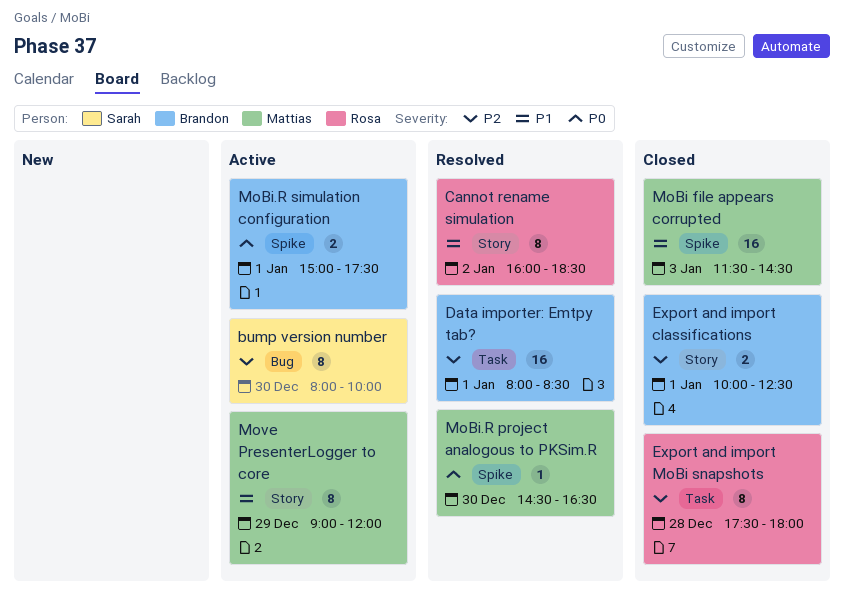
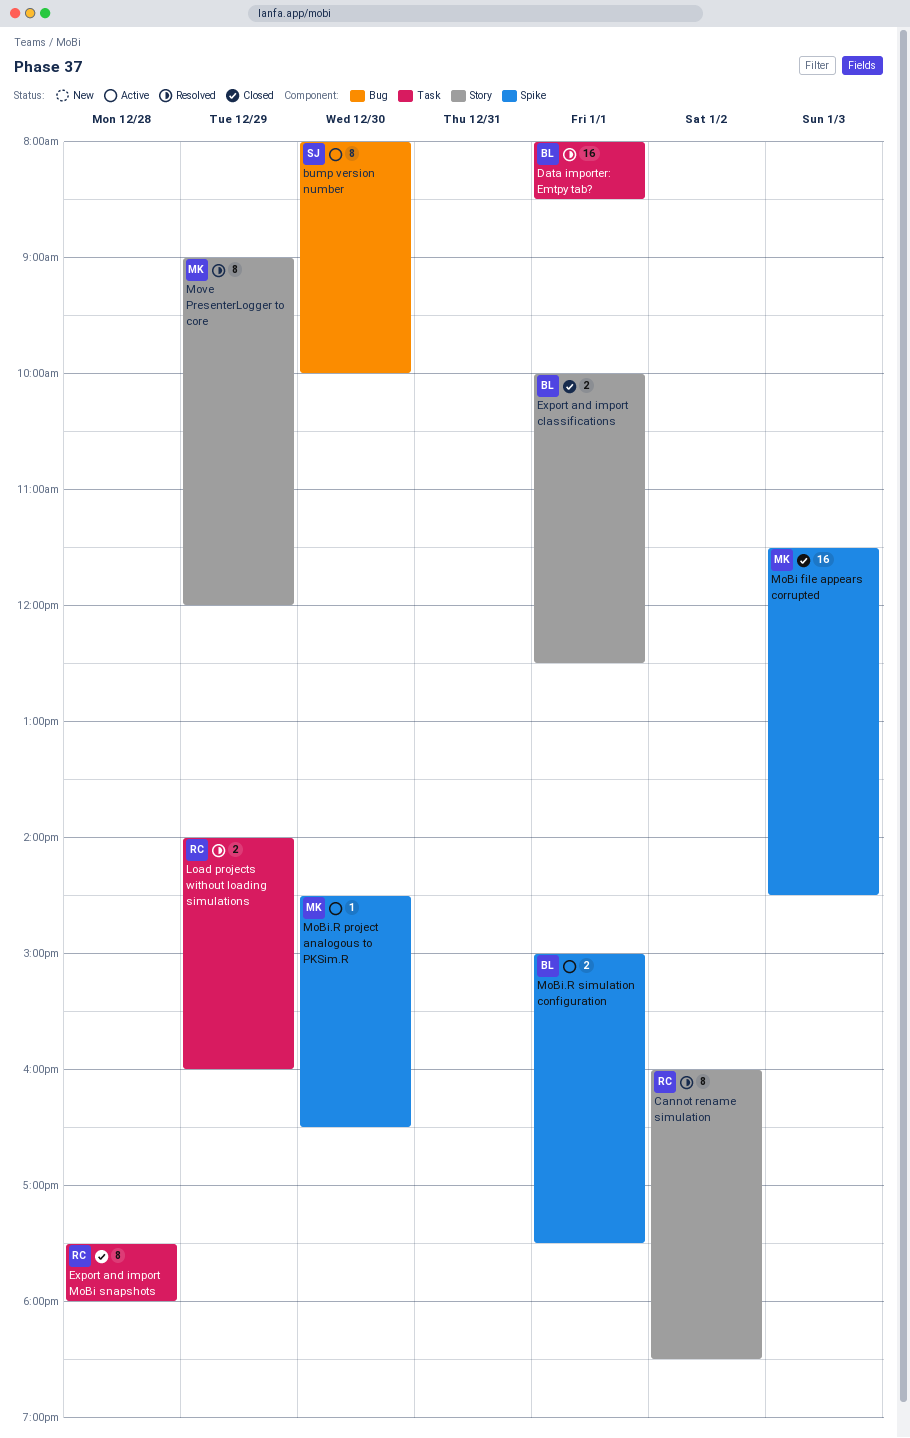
Load projects without loading simulations: none -> present
MoBi.R project analogous to PKSim.R, status: Resolved -> Active
Move PresenterLogger to core, status: Active -> Resolved

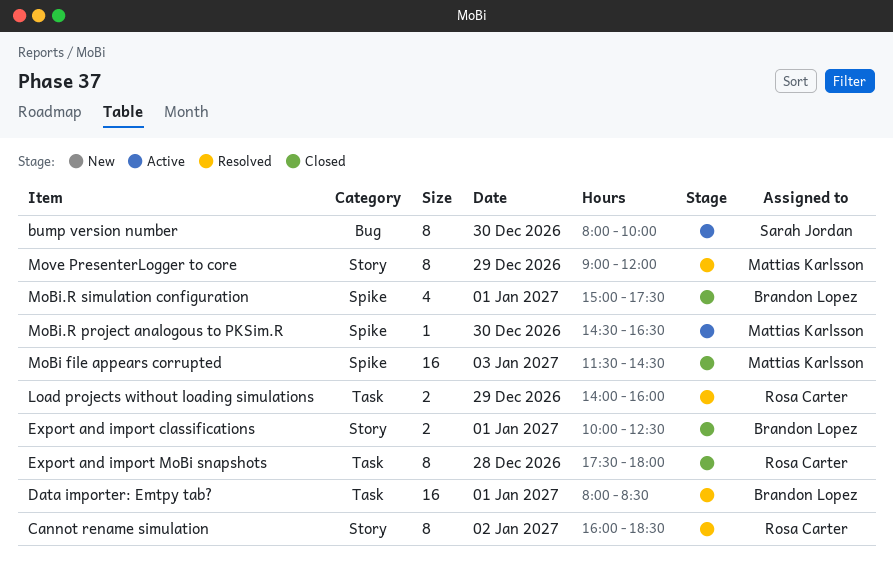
MoBi.R simulation configuration, status: Active -> Closed
MoBi.R simulation configuration, estimate: 2 -> 4

